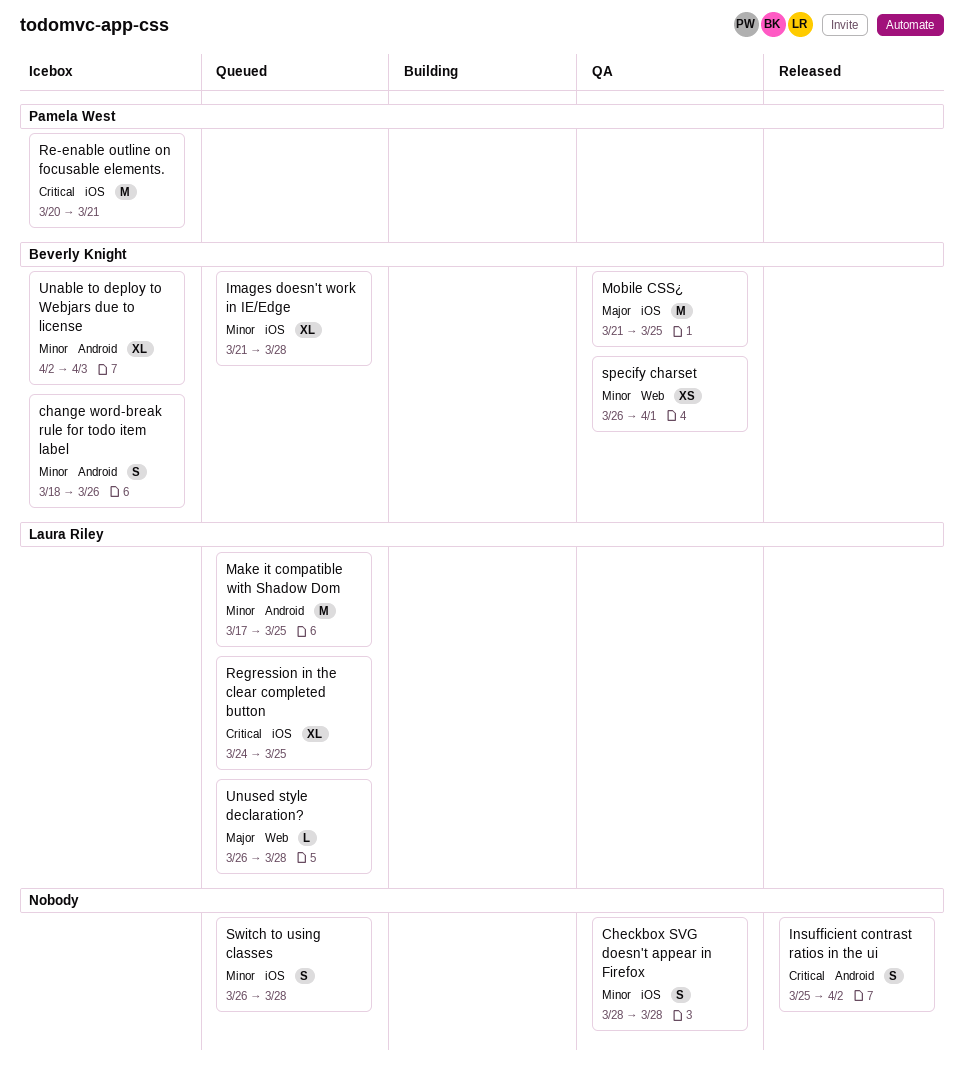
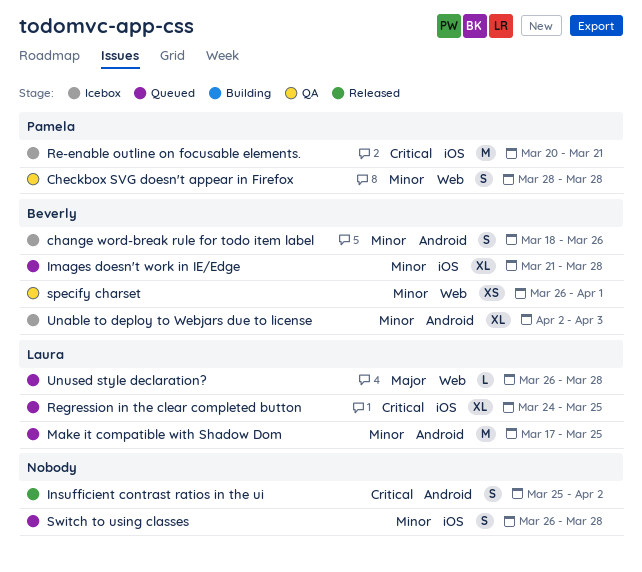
Checkbox SVG doesn't appear in Firefox, owner: none -> Pamela West
Checkbox SVG doesn't appear in Firefox, label: iOS -> Web
Mobile CSS¿: present -> none

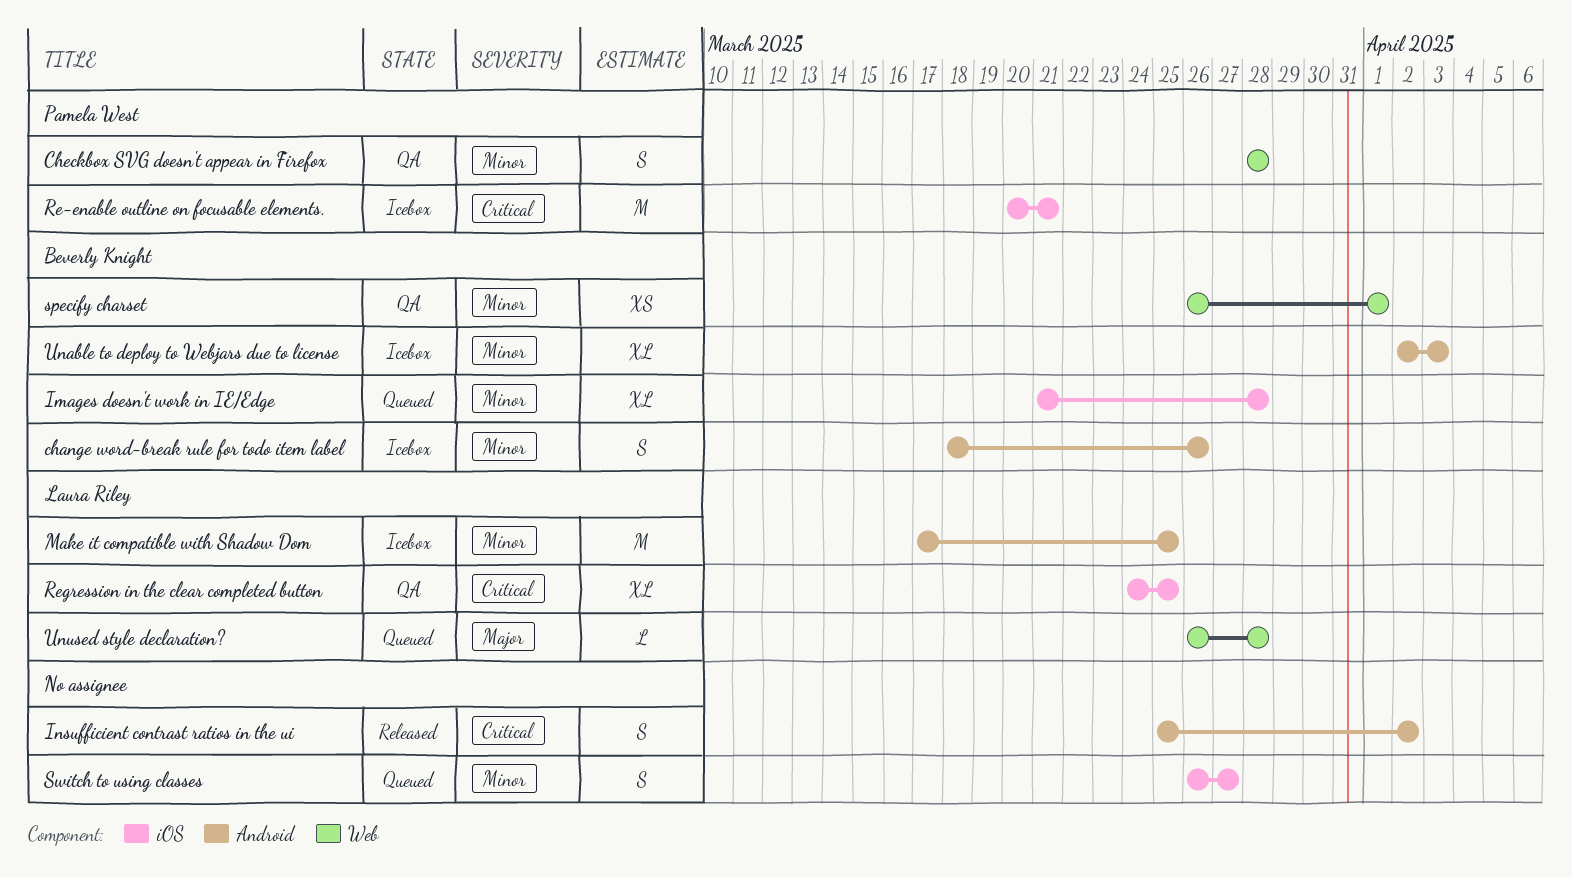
Make it compatible with Shadow Dom, status: Queued -> Icebox
Regression in the clear completed button, status: Queued -> QA
Switch to using classes, due: Mar 28 -> Mar 27

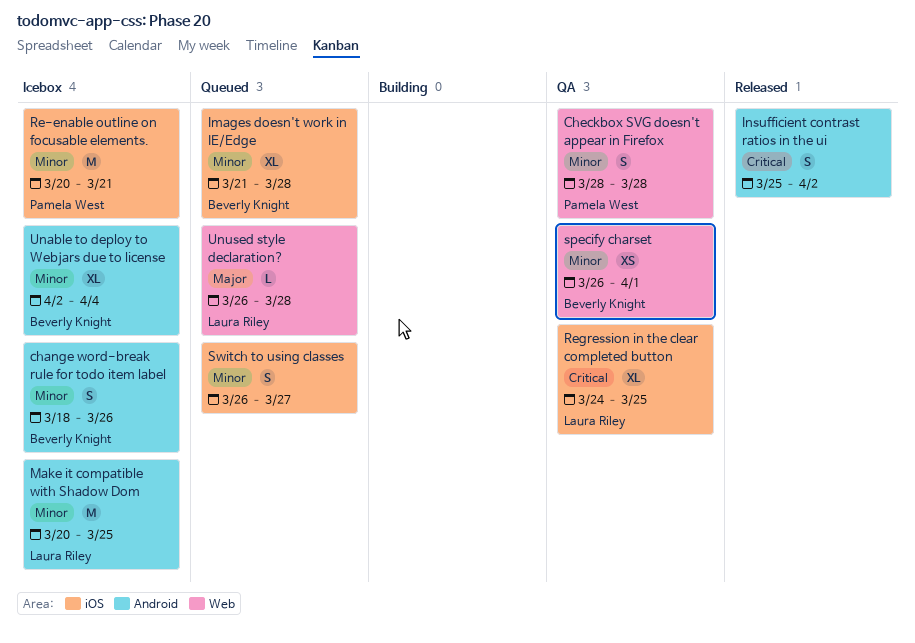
Make it compatible with Shadow Dom, start: Mar 17 -> Mar 20
Re-enable outline on focusable elements., priority: Critical -> Minor
Unable to deploy to Webjars due to license, due: Apr 3 -> Apr 4

